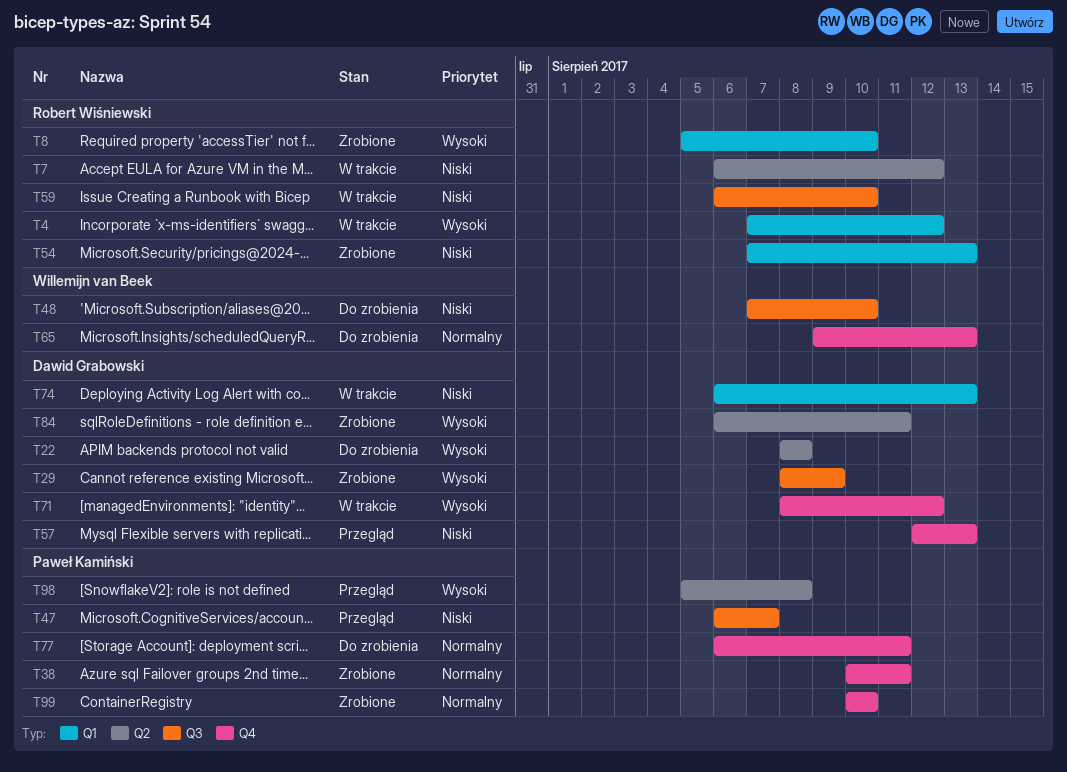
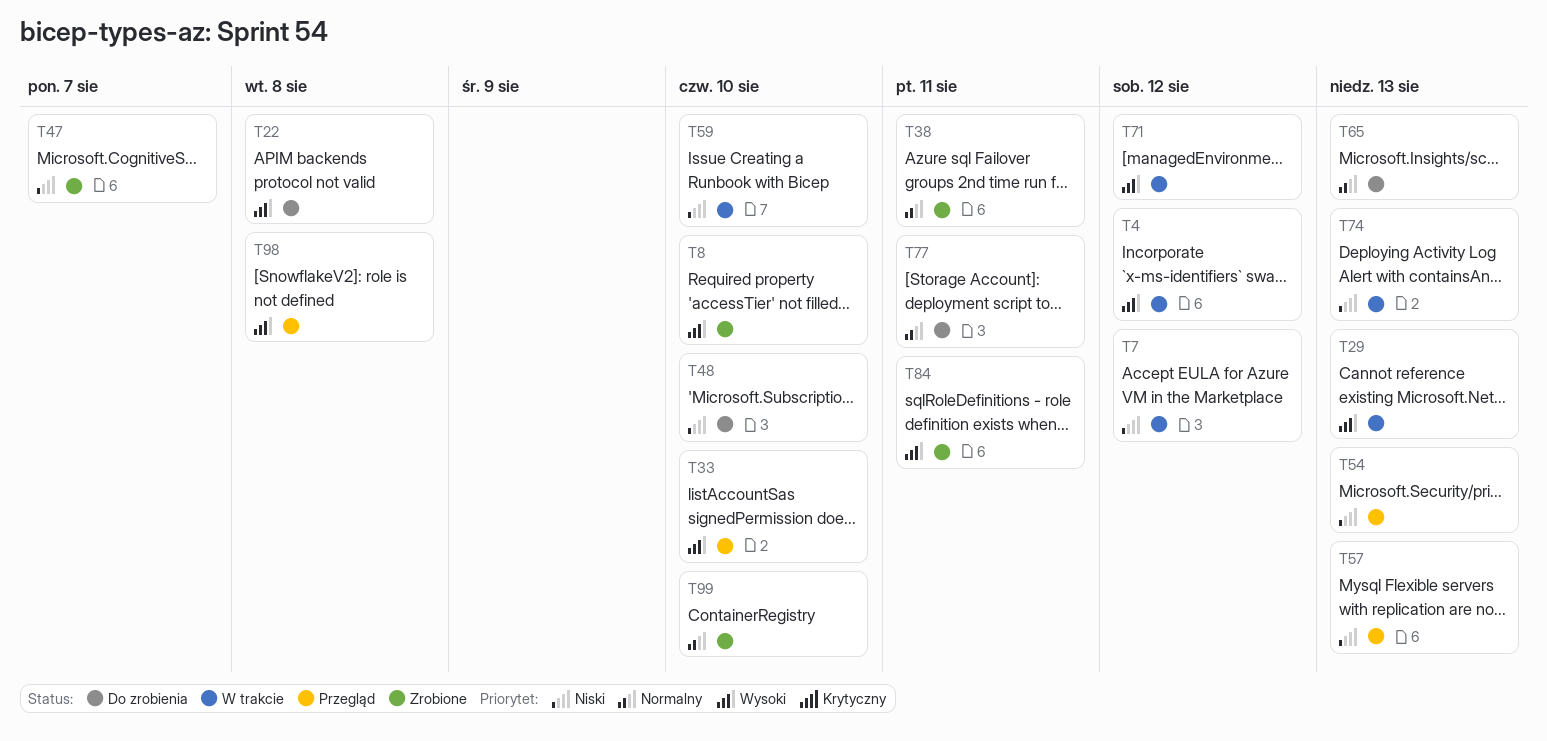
T29, status: Zrobione -> W trakcie
T29, due: Aug 9 -> Aug 13
T33: none -> present
T47, status: Przegląd -> Zrobione
T54, status: Zrobione -> Przegląd

